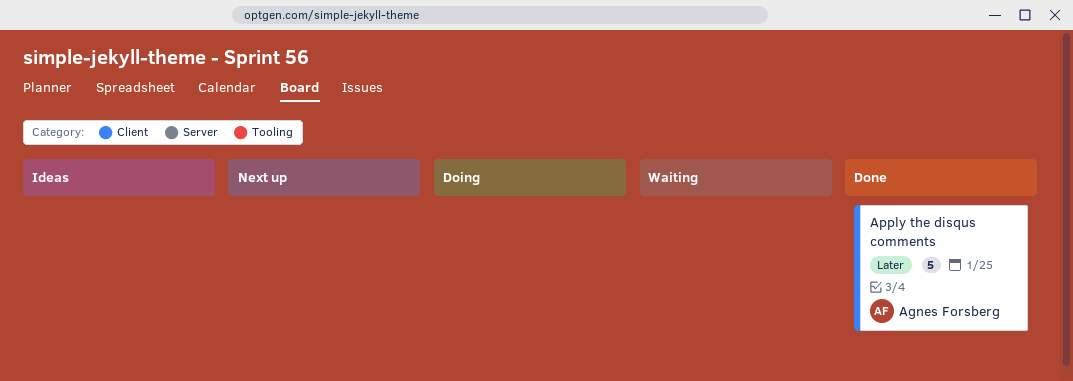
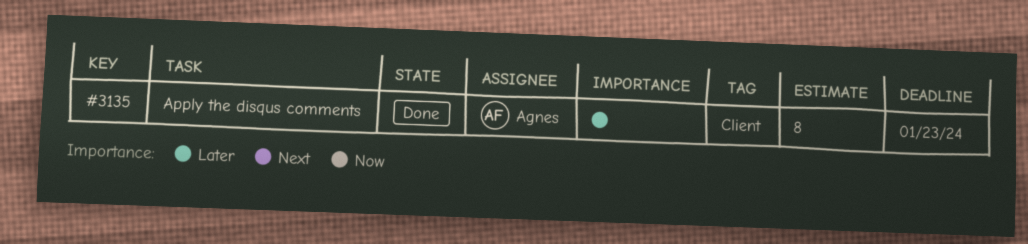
Apply the disqus comments, estimate: 5 -> 8
Apply the disqus comments, due: Jan 25 -> Jan 23

